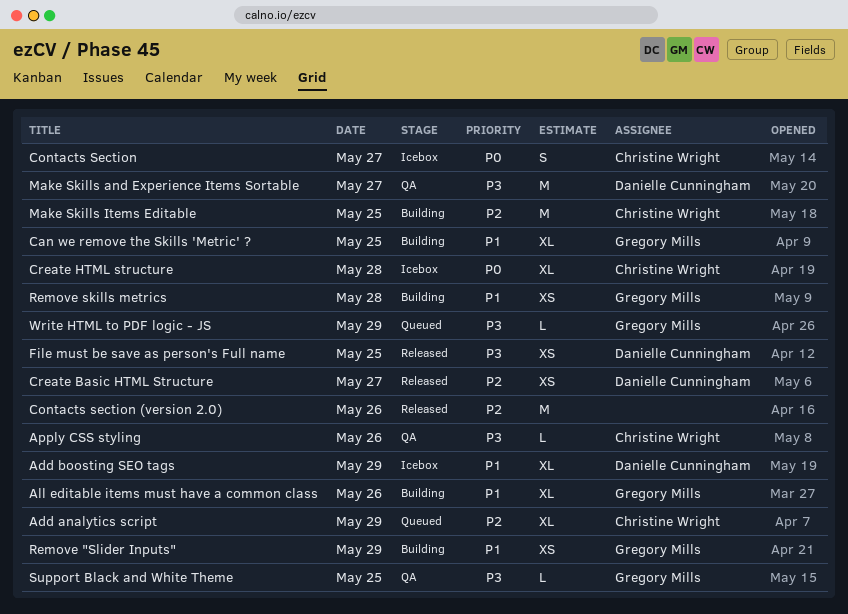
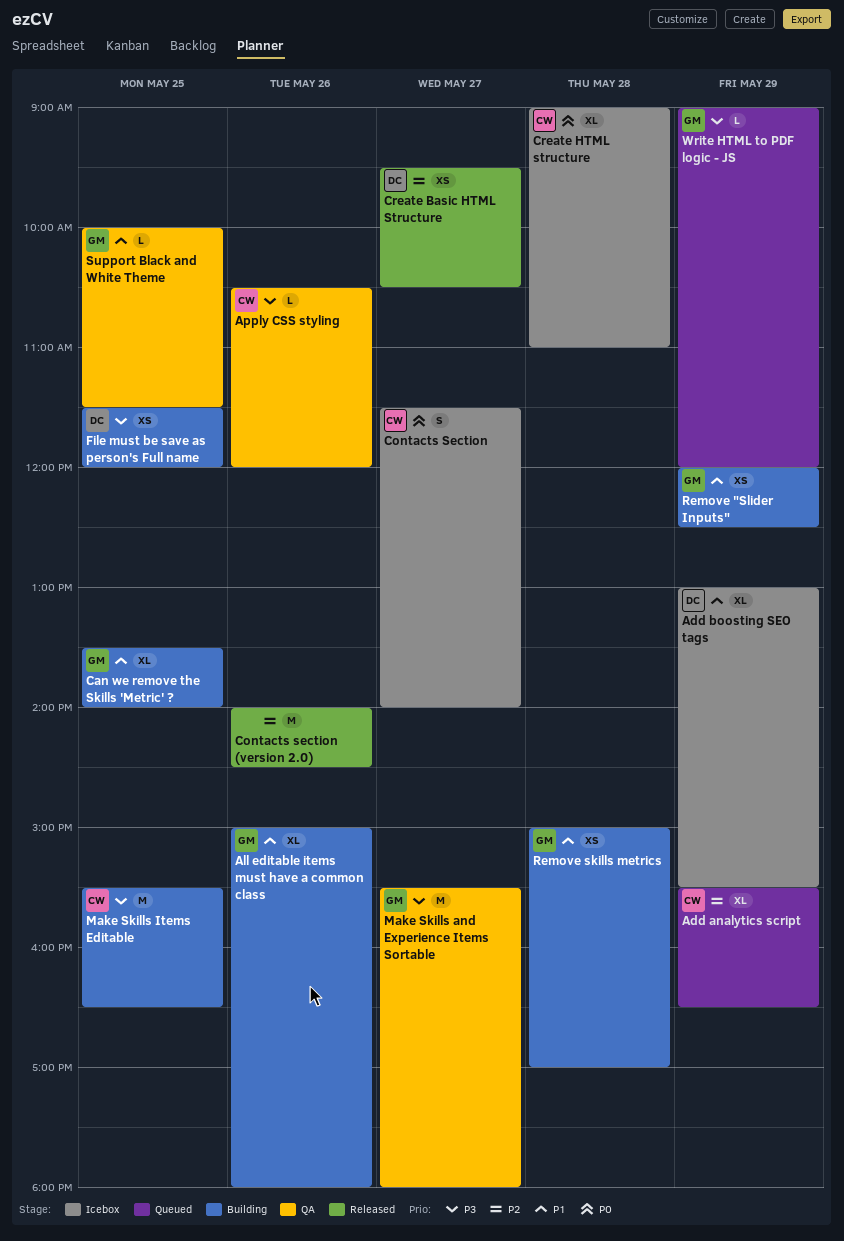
File must be save as person's Full name, status: Released -> Building
Make Skills and Experience Items Sortable, owner: Danielle Cunningham -> Gregory Mills
Make Skills Items Editable, priority: P2 -> P3
Support Black and White Theme, priority: P3 -> P1

